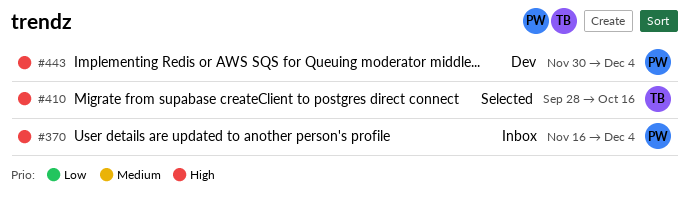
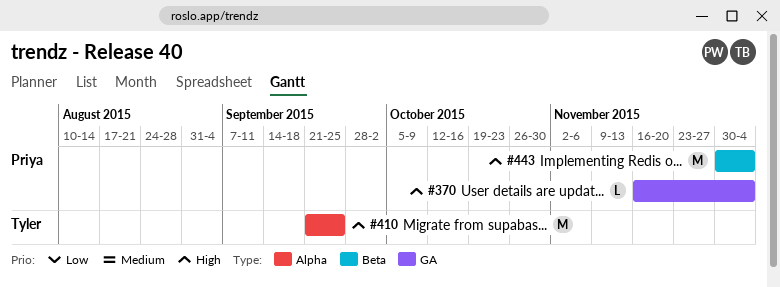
#410, start: Sep 28 -> Sep 21
#410, due: Oct 16 -> Sep 25

